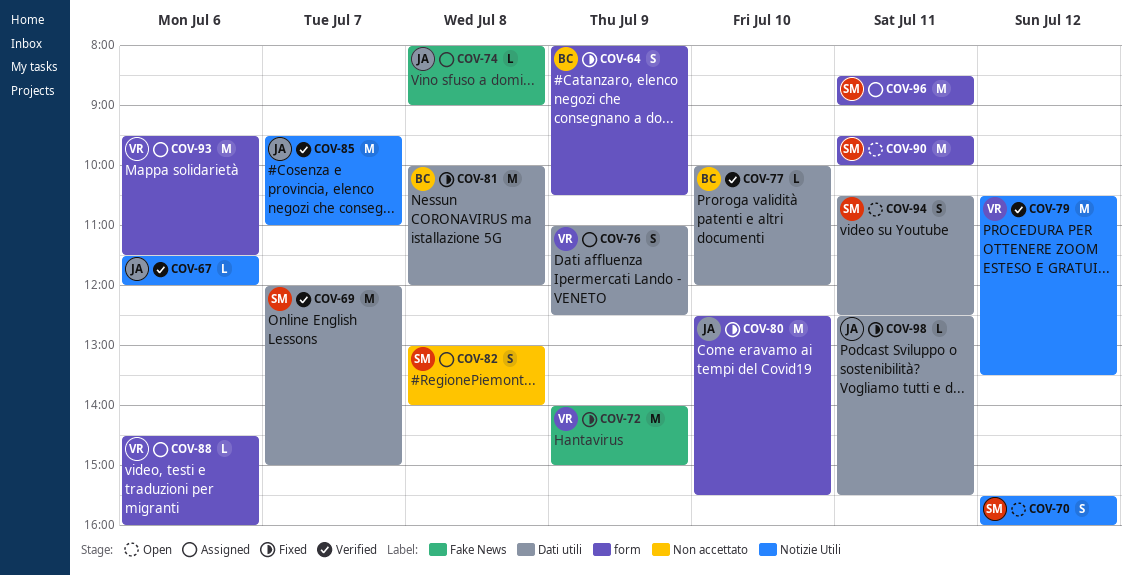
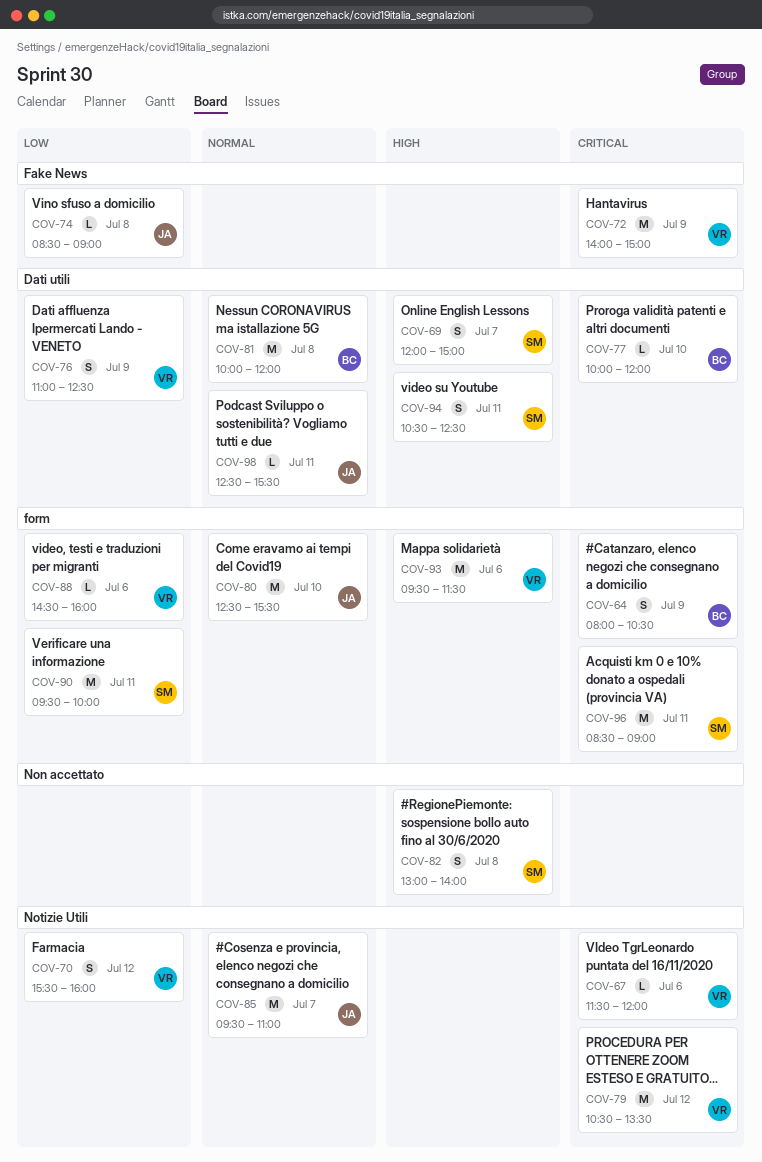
COV-67, owner: JA -> VR
COV-69, estimate: M -> S
COV-70, owner: SM -> VR
COV-74, begins: 08:00 -> 08:30

